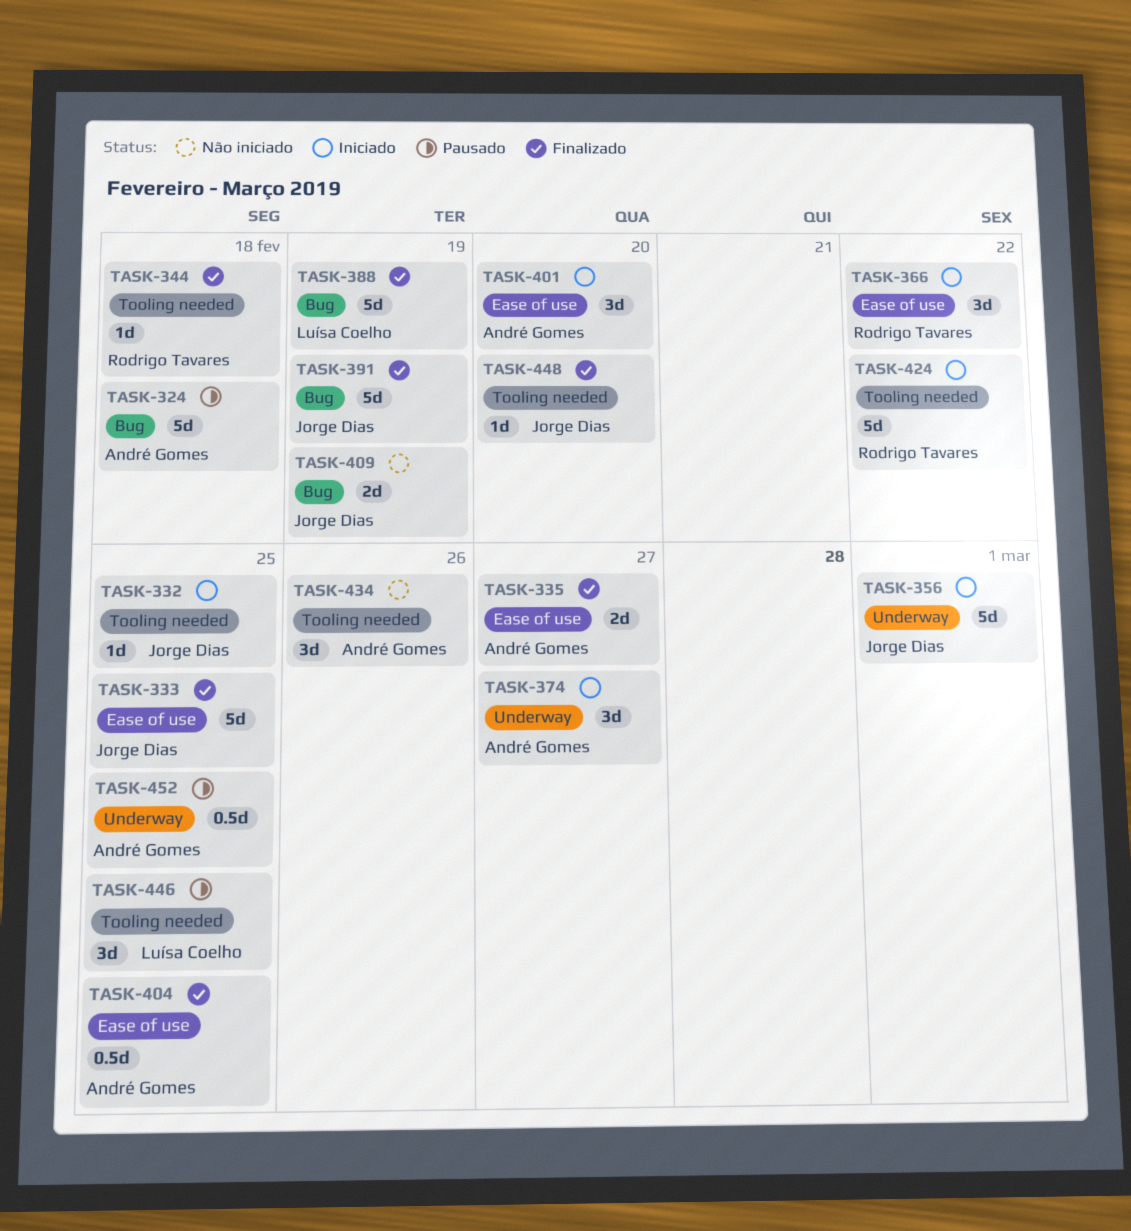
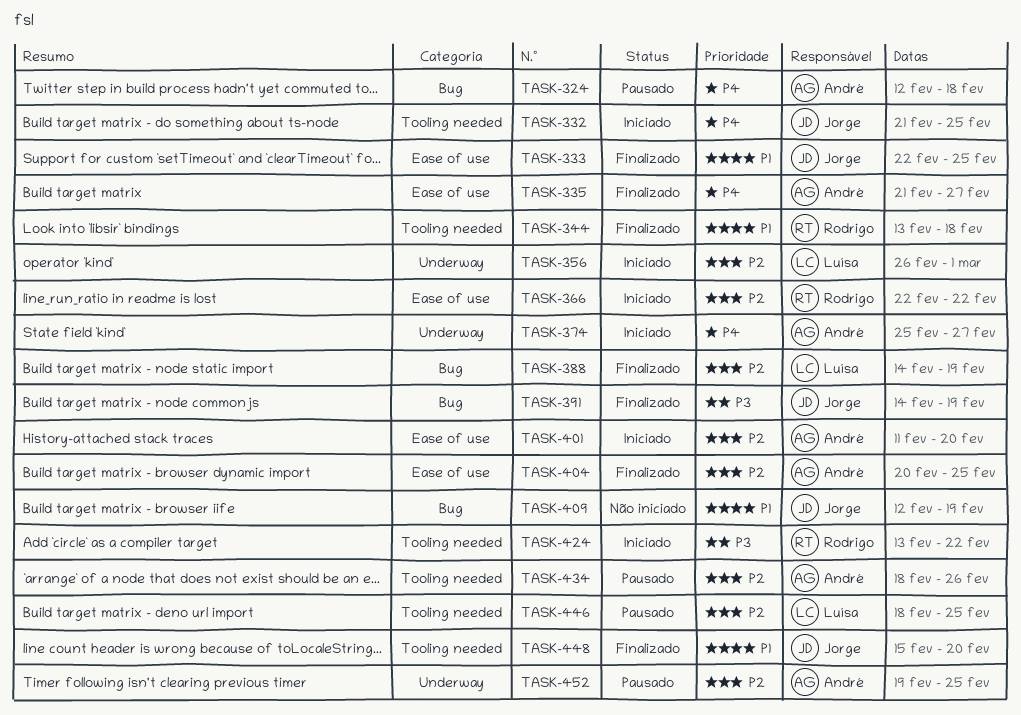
TASK-356, owner: Jorge Dias -> Luísa Coelho
TASK-434, status: Não iniciado -> Pausado

